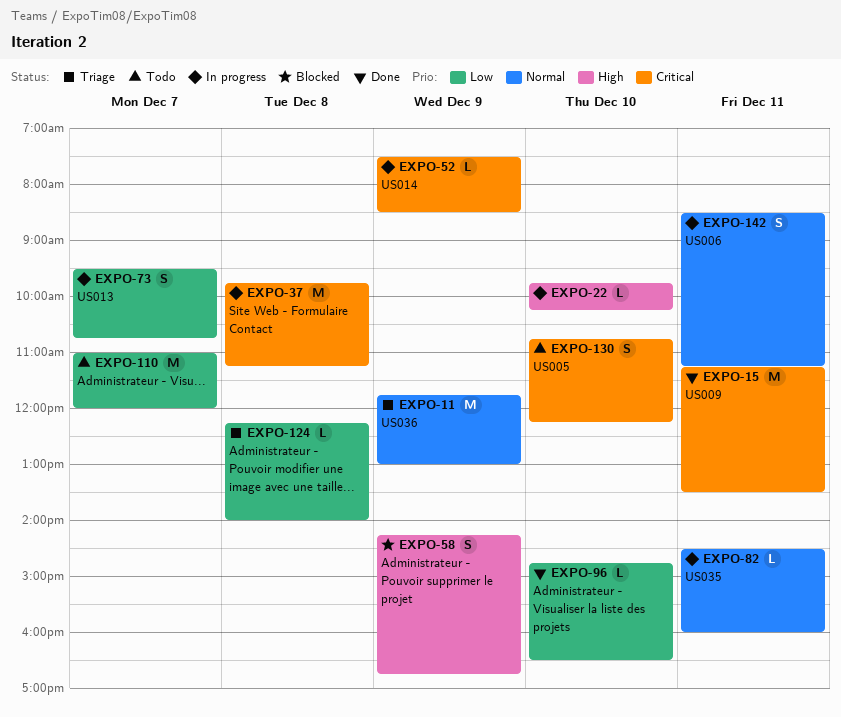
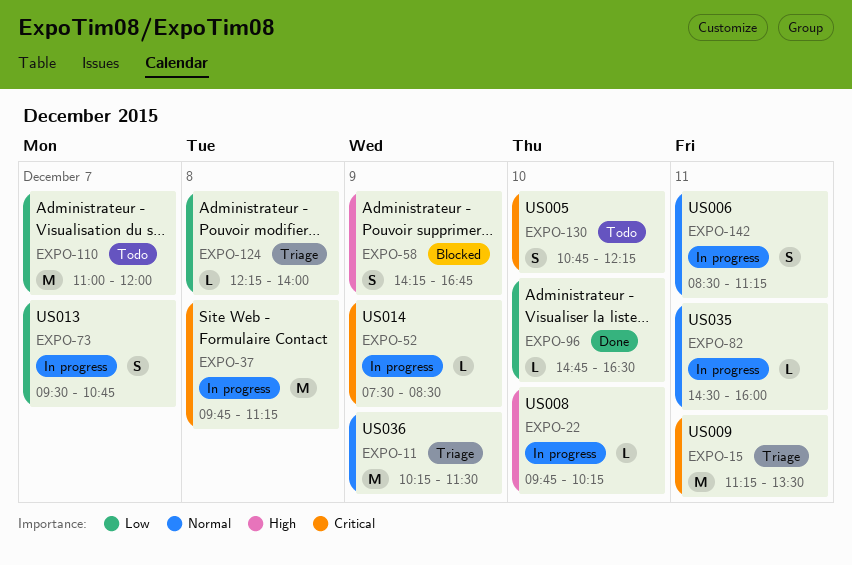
EXPO-11, begins: 11:45 -> 10:15
EXPO-11, ends: 13:00 -> 11:30
EXPO-15, status: Done -> Triage

